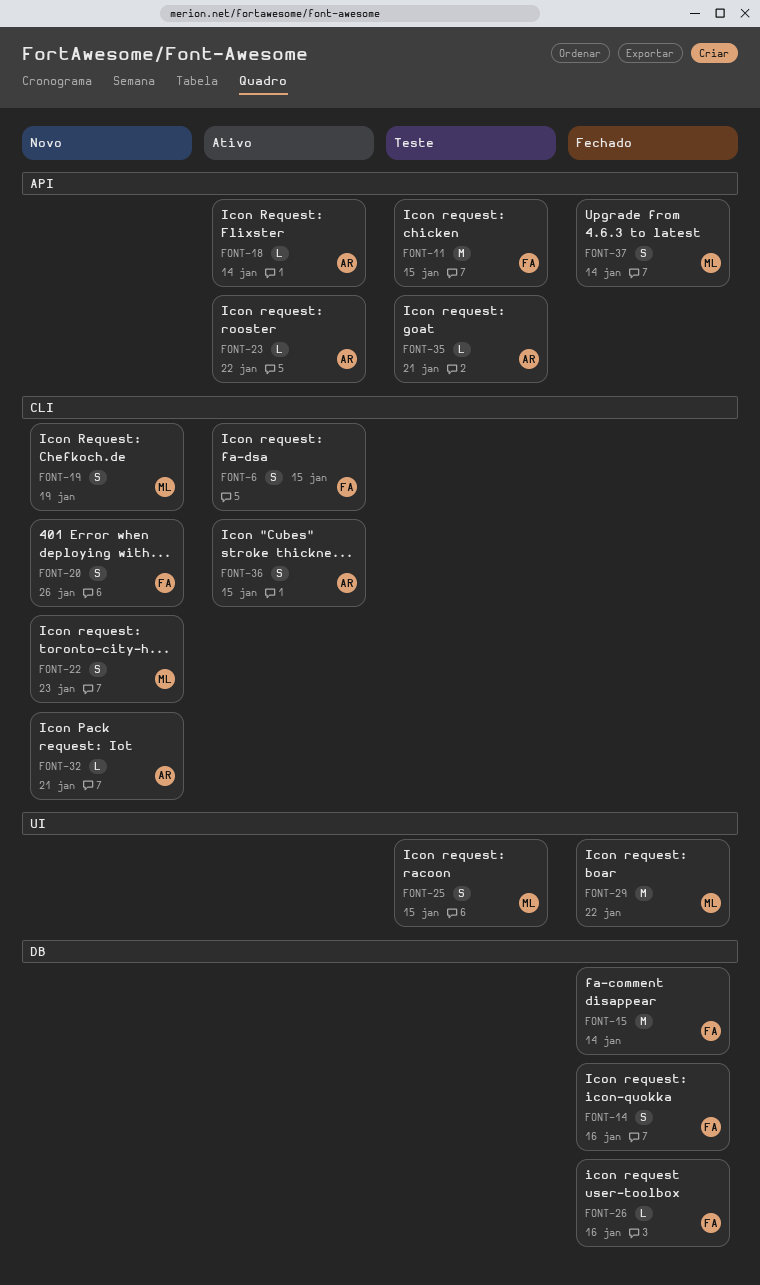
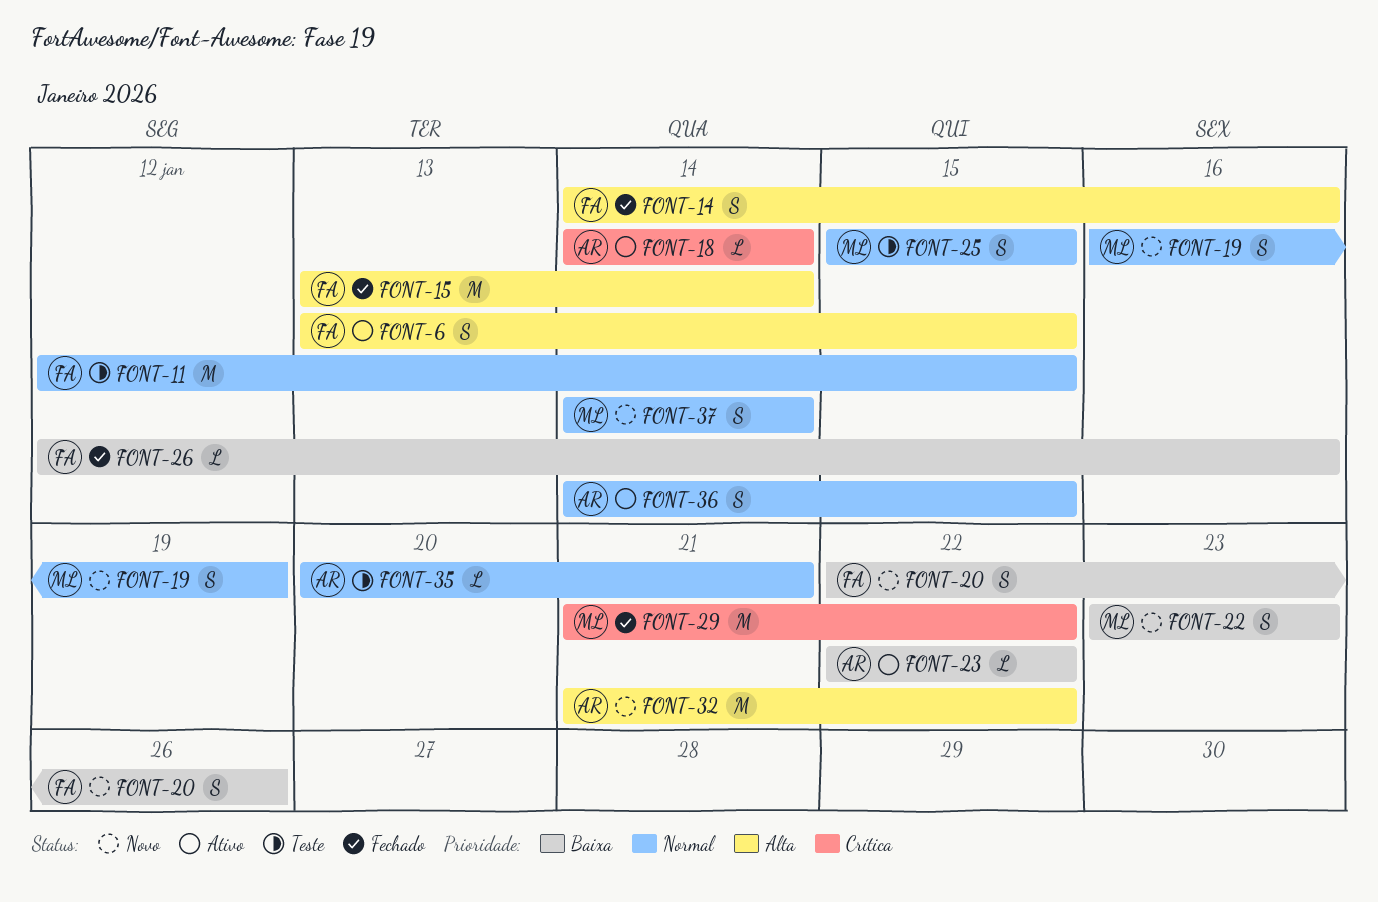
FONT-32, estimate: L -> M
FONT-32, due: Jan 21 -> Jan 22
FONT-37, status: Fechado -> Novo

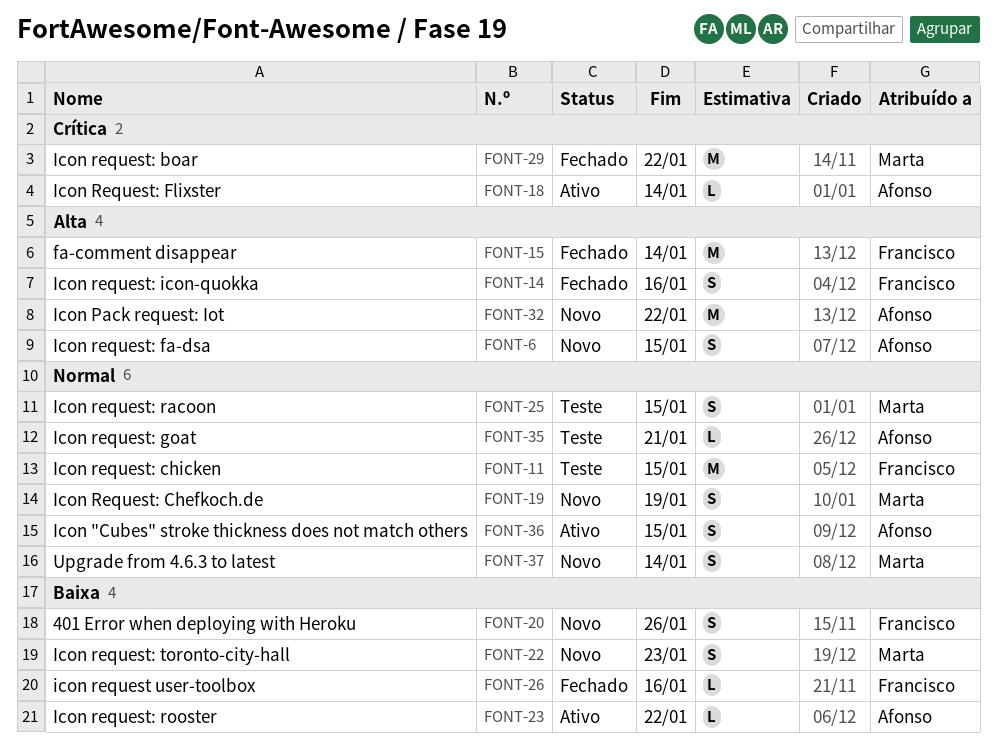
FONT-6, status: Ativo -> Novo
FONT-6, owner: Francisco -> Afonso

